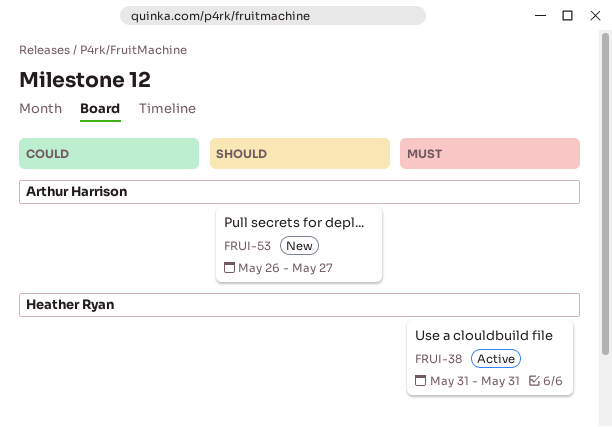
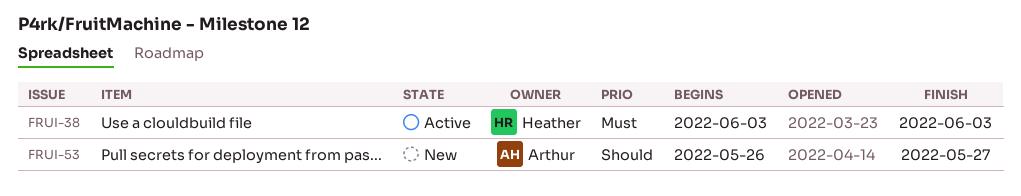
FRUI-38, start: May 31 -> Jun 3
FRUI-38, due: May 31 -> Jun 3

